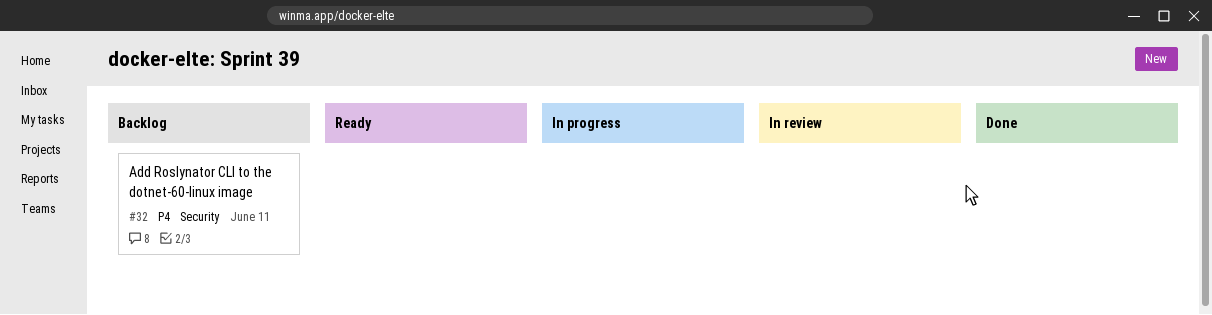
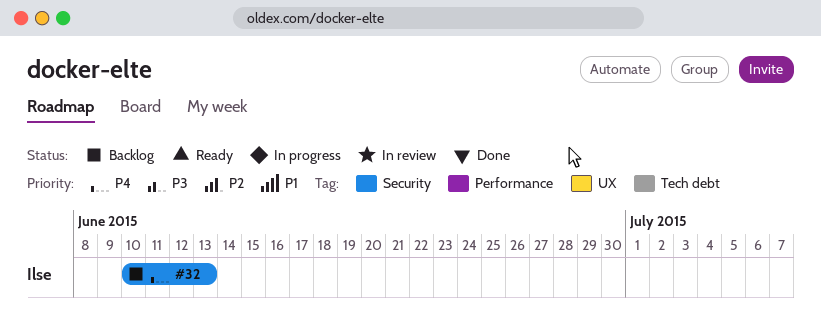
#32, due: Jun 11 -> Jun 13

